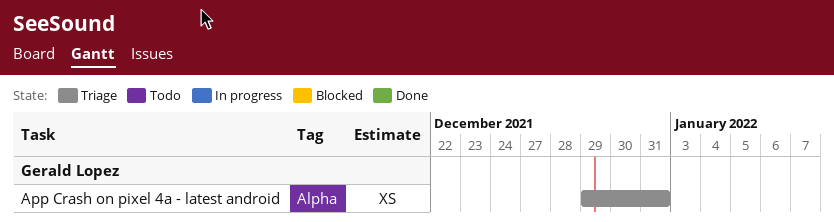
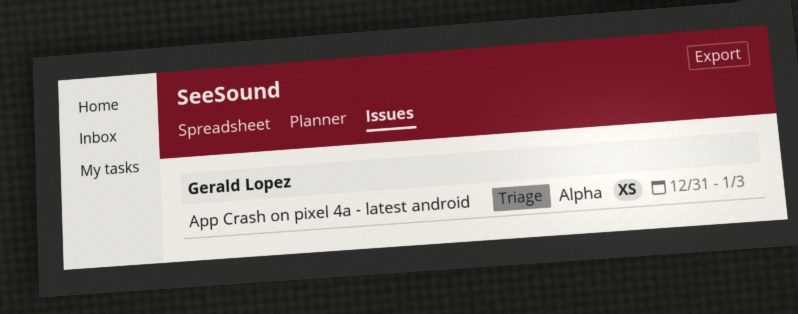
App Crash on pixel 4a - latest android, start: Dec 29 -> Dec 31
App Crash on pixel 4a - latest android, due: Dec 31 -> Jan 3

